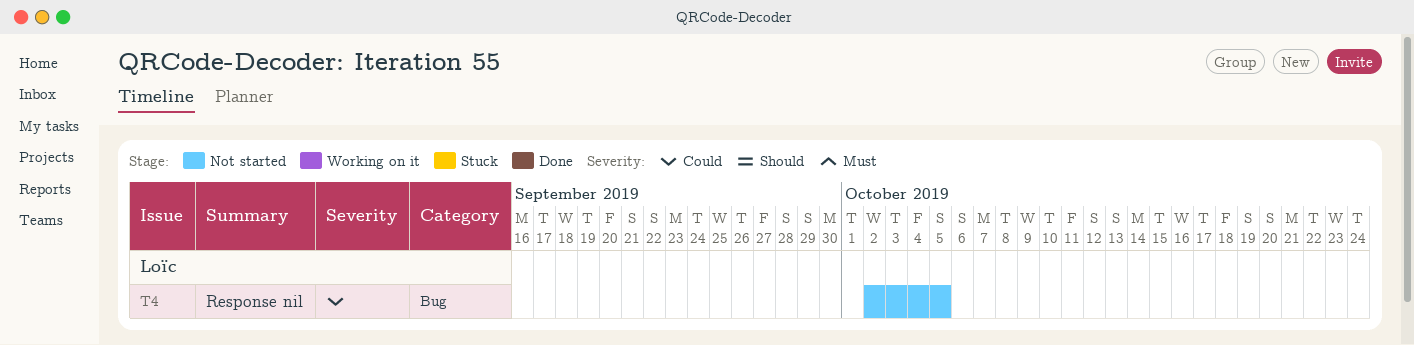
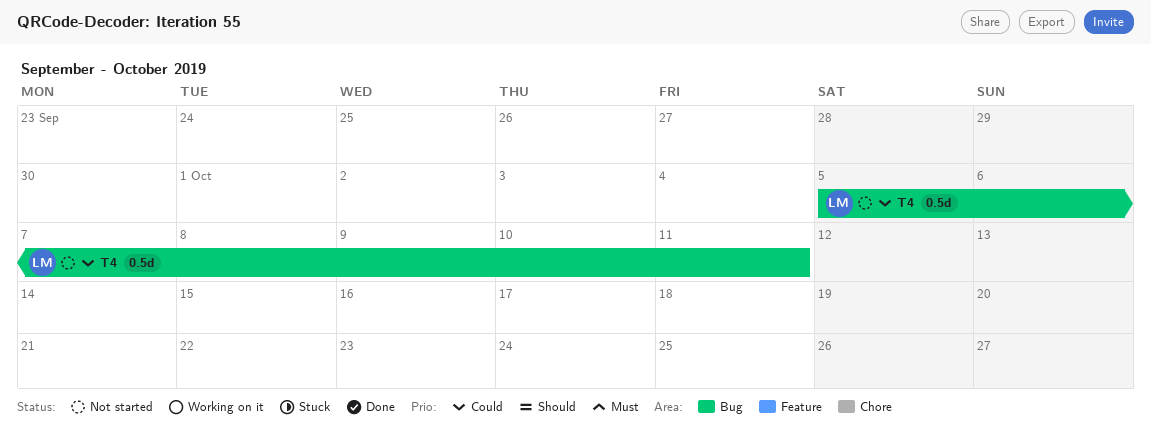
T4, start: Oct 2 -> Oct 5
T4, due: Oct 5 -> Oct 11

